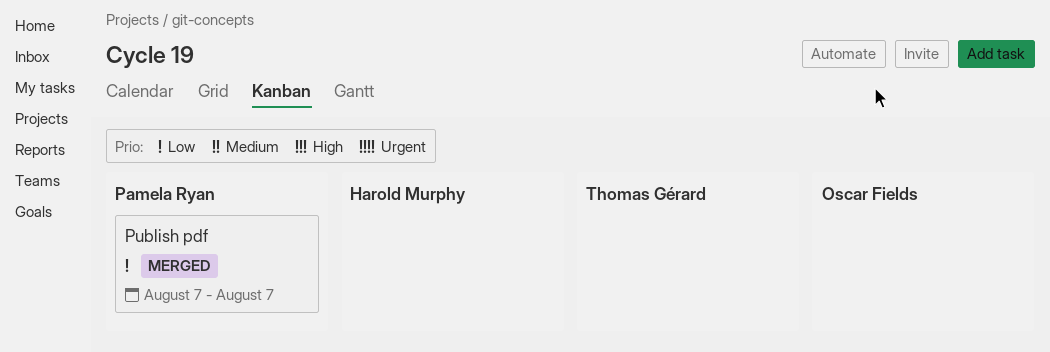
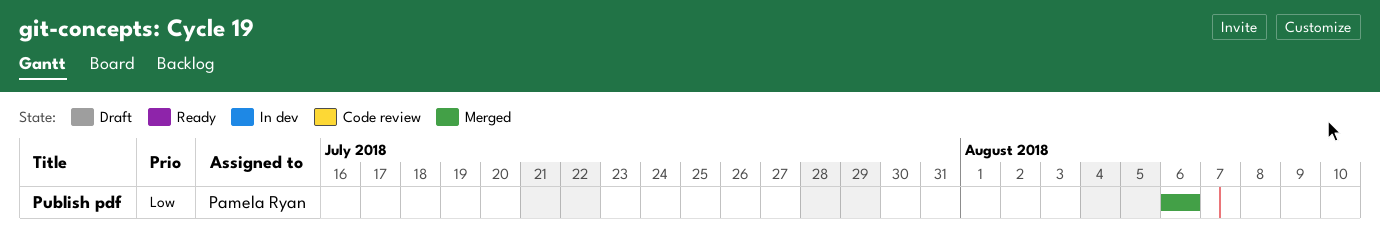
Publish pdf, start: Aug 7 -> Aug 6
Publish pdf, due: Aug 7 -> Aug 6

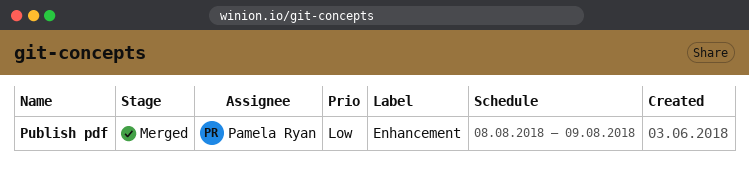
Publish pdf, start: Aug 6 -> Aug 8
Publish pdf, due: Aug 6 -> Aug 9

